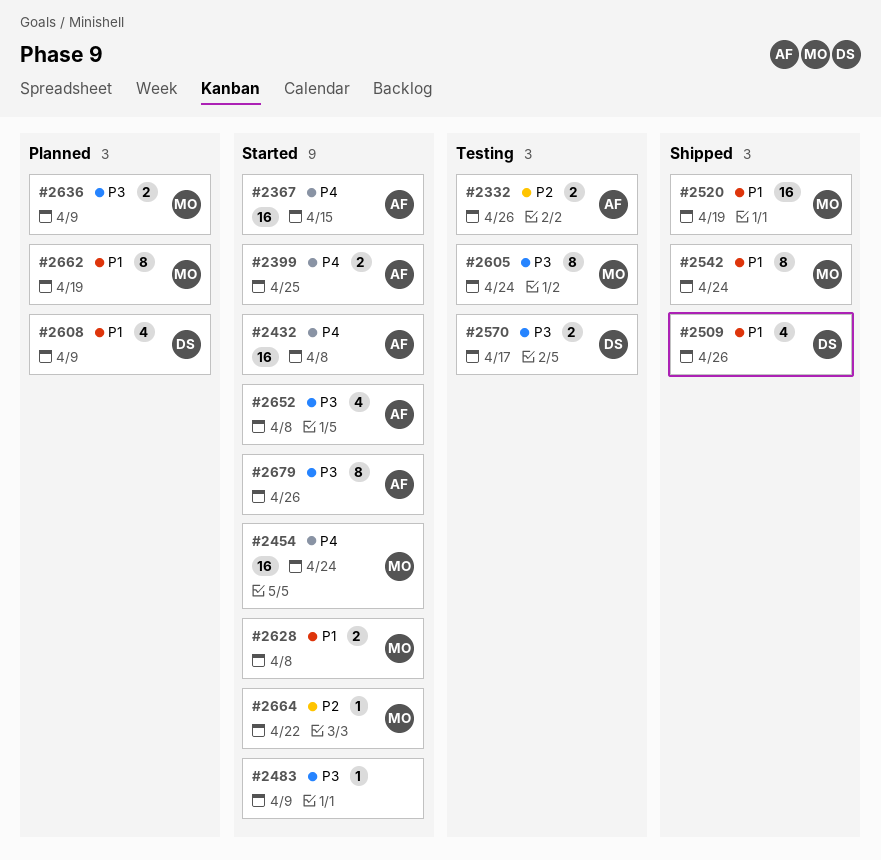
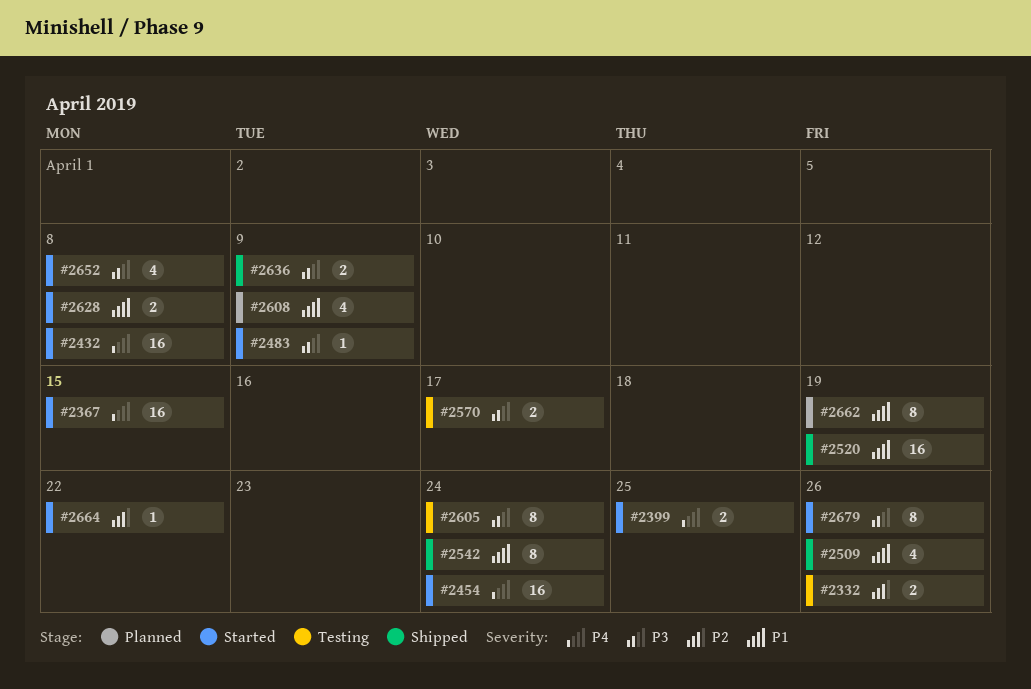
#2636, status: Planned -> Shipped

